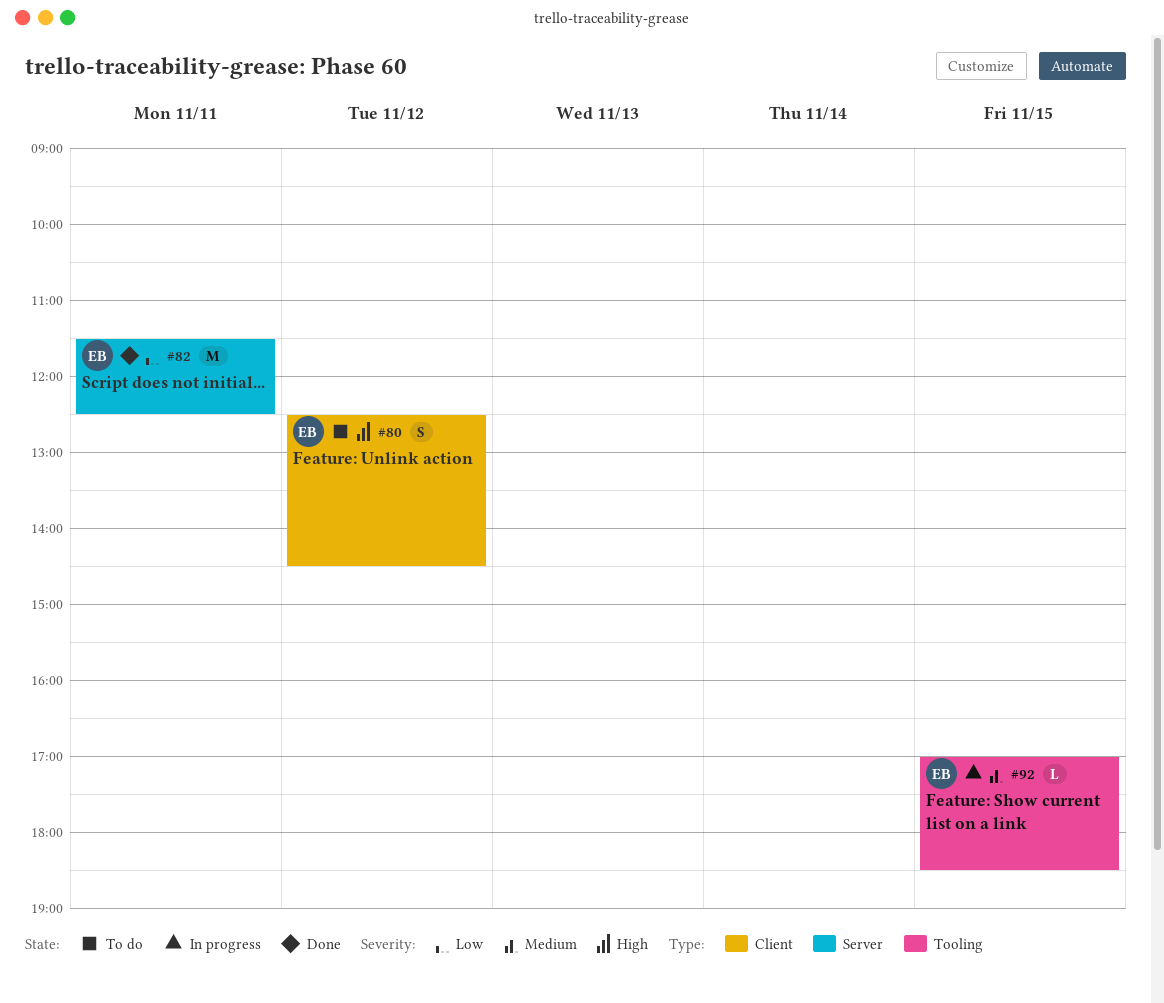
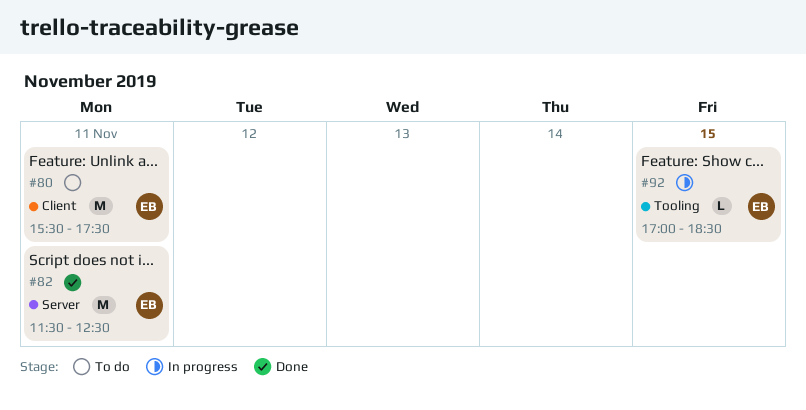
#80, estimate: S -> M
#80, day: Nov 12 -> Nov 11
#80, begins: 12:30 -> 15:30
#80, ends: 14:30 -> 17:30

